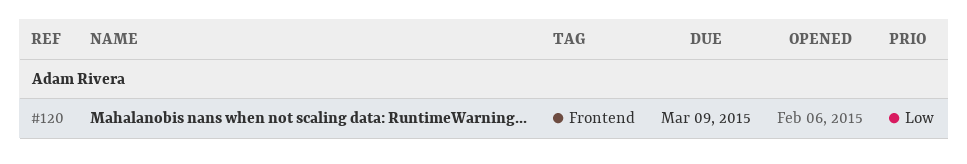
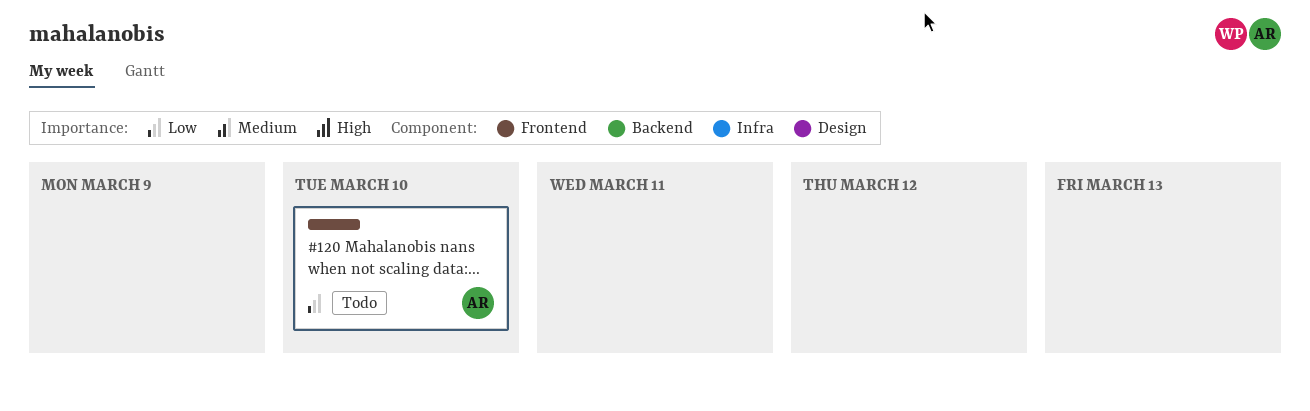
#120, due: Mar 9 -> Mar 10

